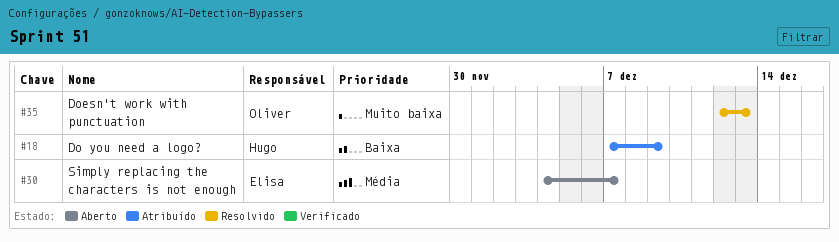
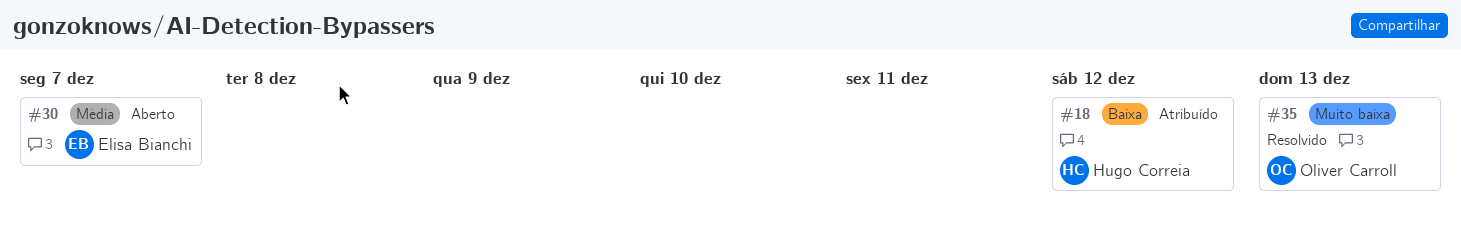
#18, due: Dec 9 -> Dec 12

